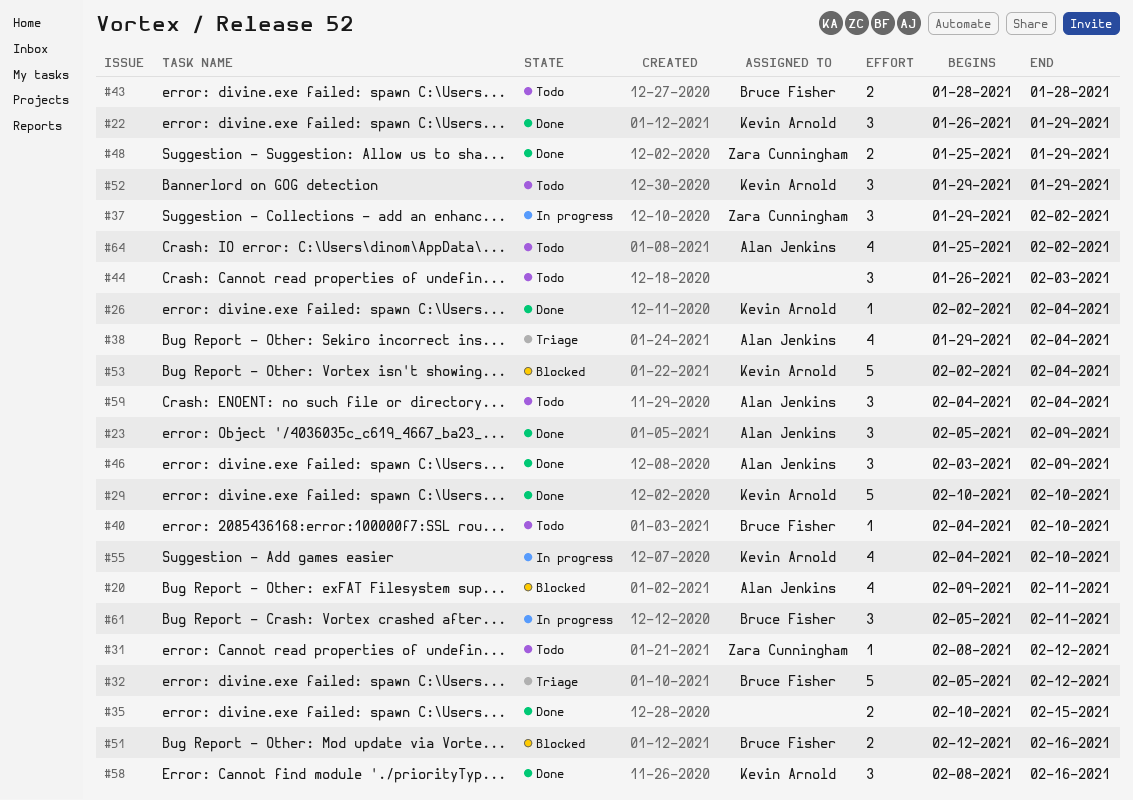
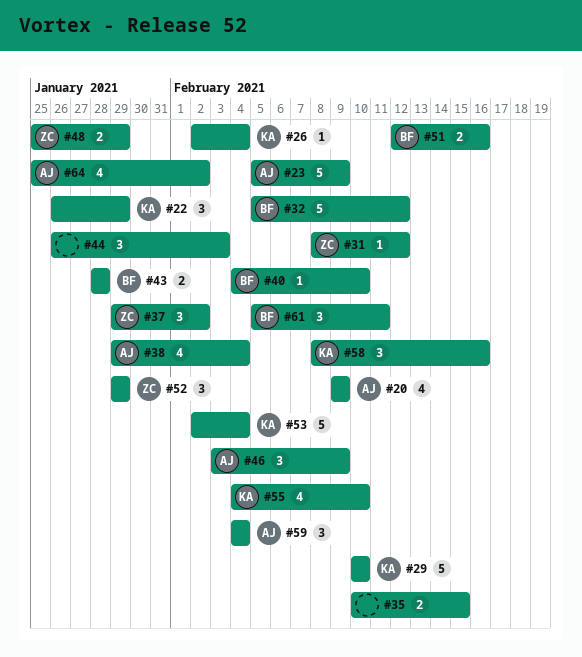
#20, due: Feb 11 -> Feb 9
#23, estimate: 3 -> 5
#52, owner: Kevin Arnold -> Zara Cunningham

